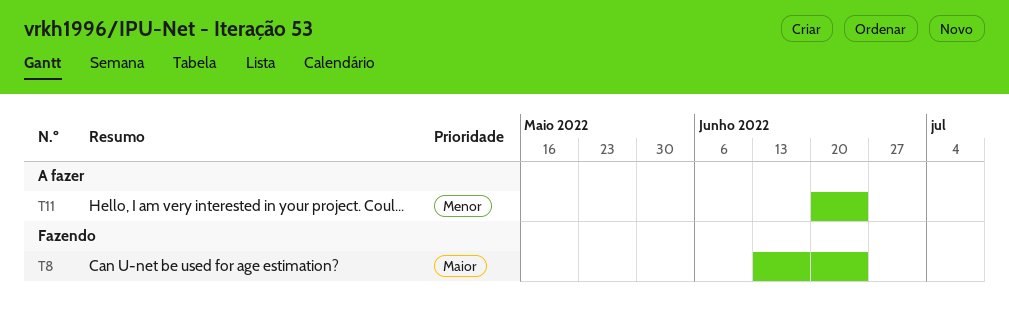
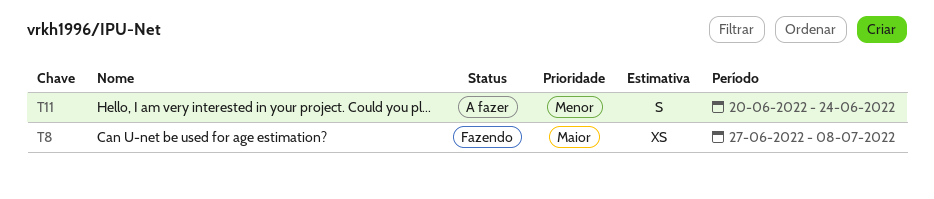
T8, start: Jun 13 -> Jun 27
T8, due: Jun 24 -> Jul 8

